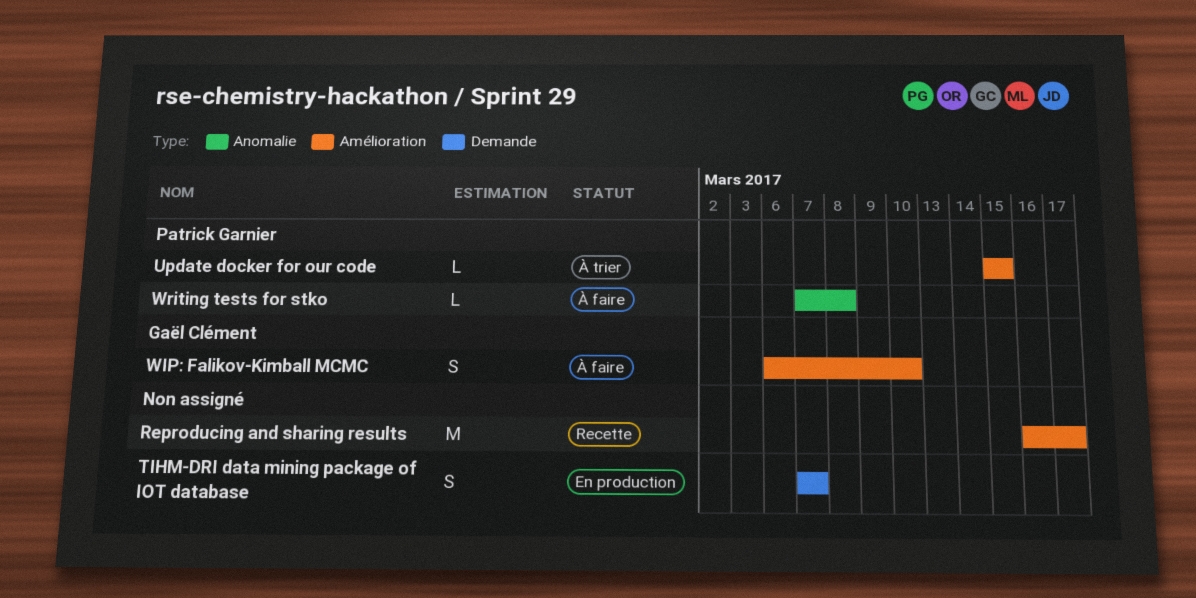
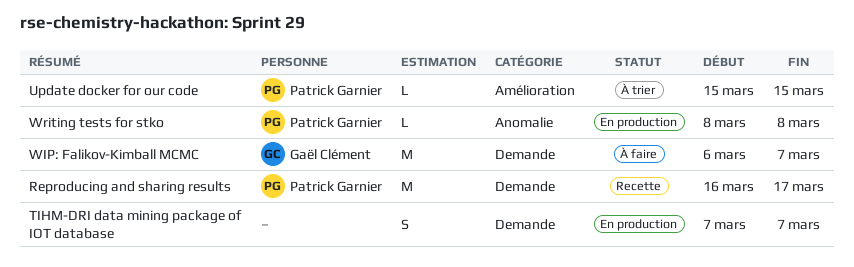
Reproducing and sharing results, owner: none -> Patrick Garnier
Reproducing and sharing results, label: Amélioration -> Demande
WIP: Falikov-Kimball MCMC, label: Amélioration -> Demande
WIP: Falikov-Kimball MCMC, estimate: S -> M
WIP: Falikov-Kimball MCMC, due: Mar 10 -> Mar 7
Writing tests for stko, status: À faire -> En production
Writing tests for stko, start: Mar 7 -> Mar 8

